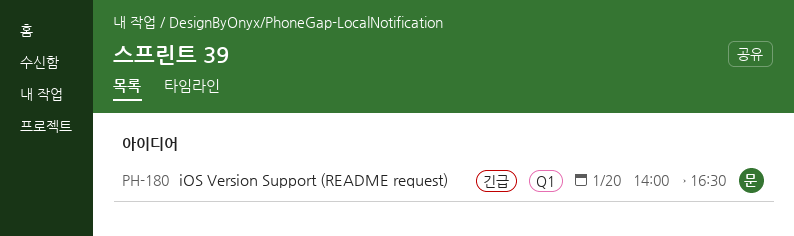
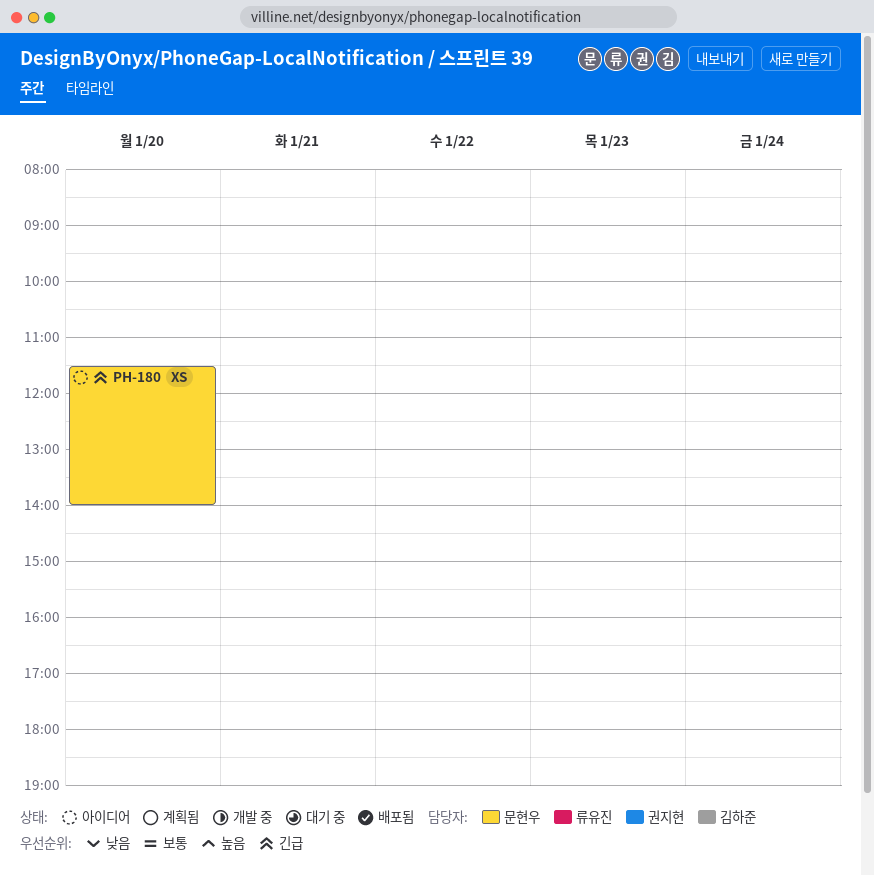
PH-180, begins: 14:00 -> 11:30
PH-180, ends: 16:30 -> 14:00

